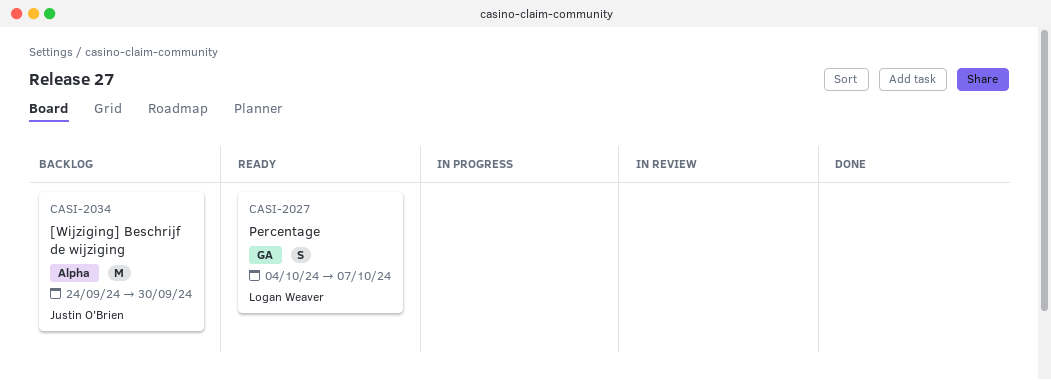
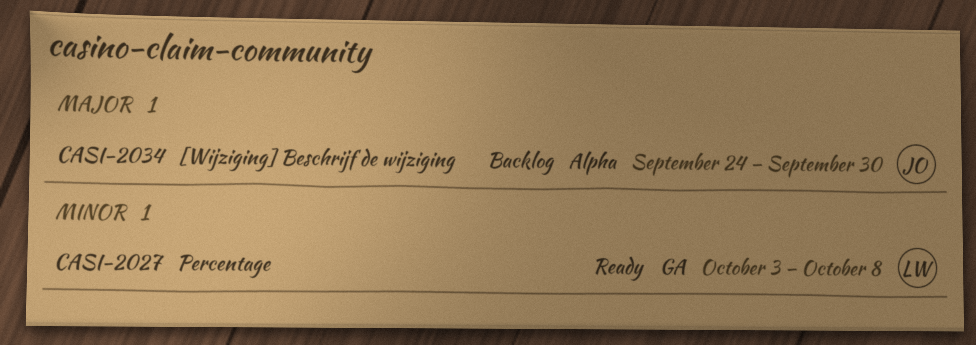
CASI-2027, start: Oct 4 -> Oct 3
CASI-2027, due: Oct 7 -> Oct 8

